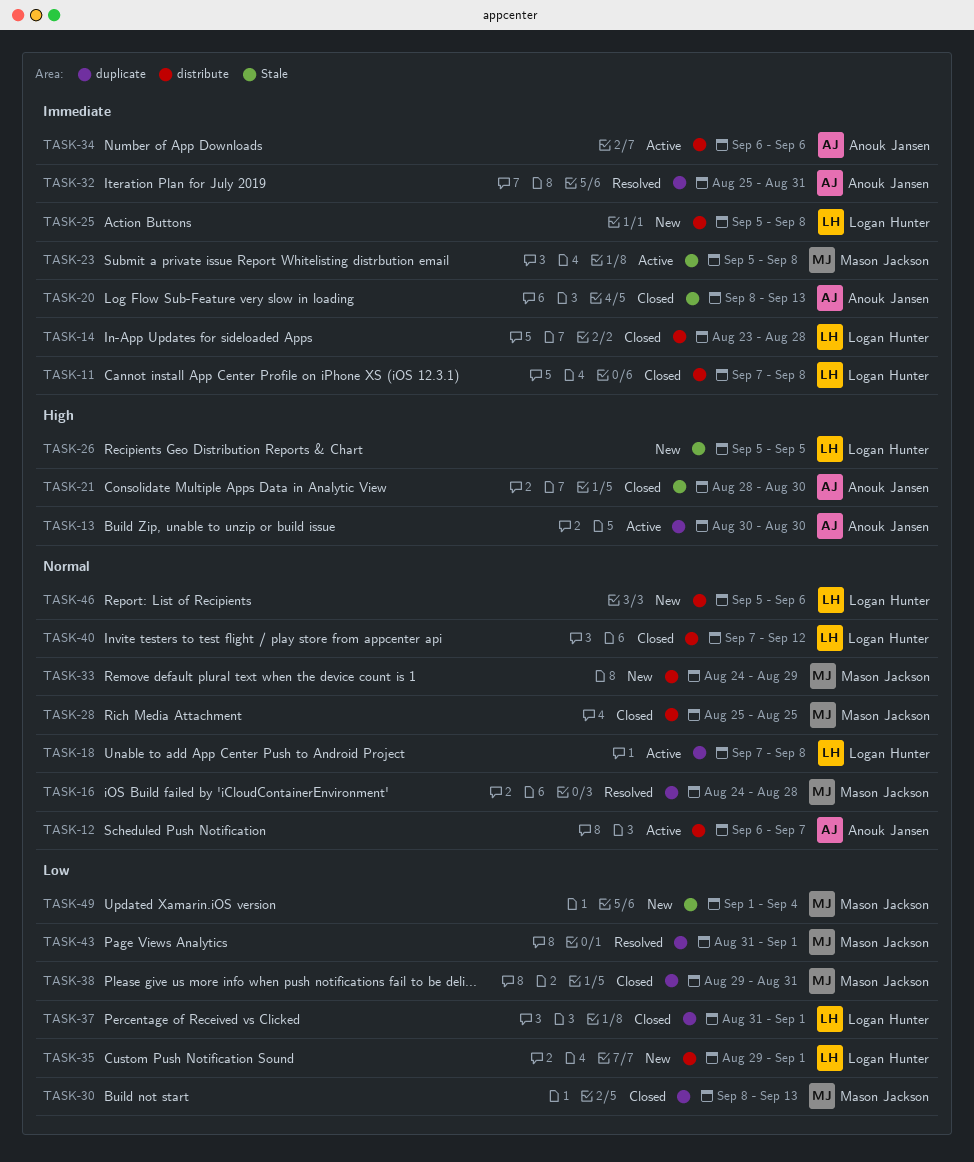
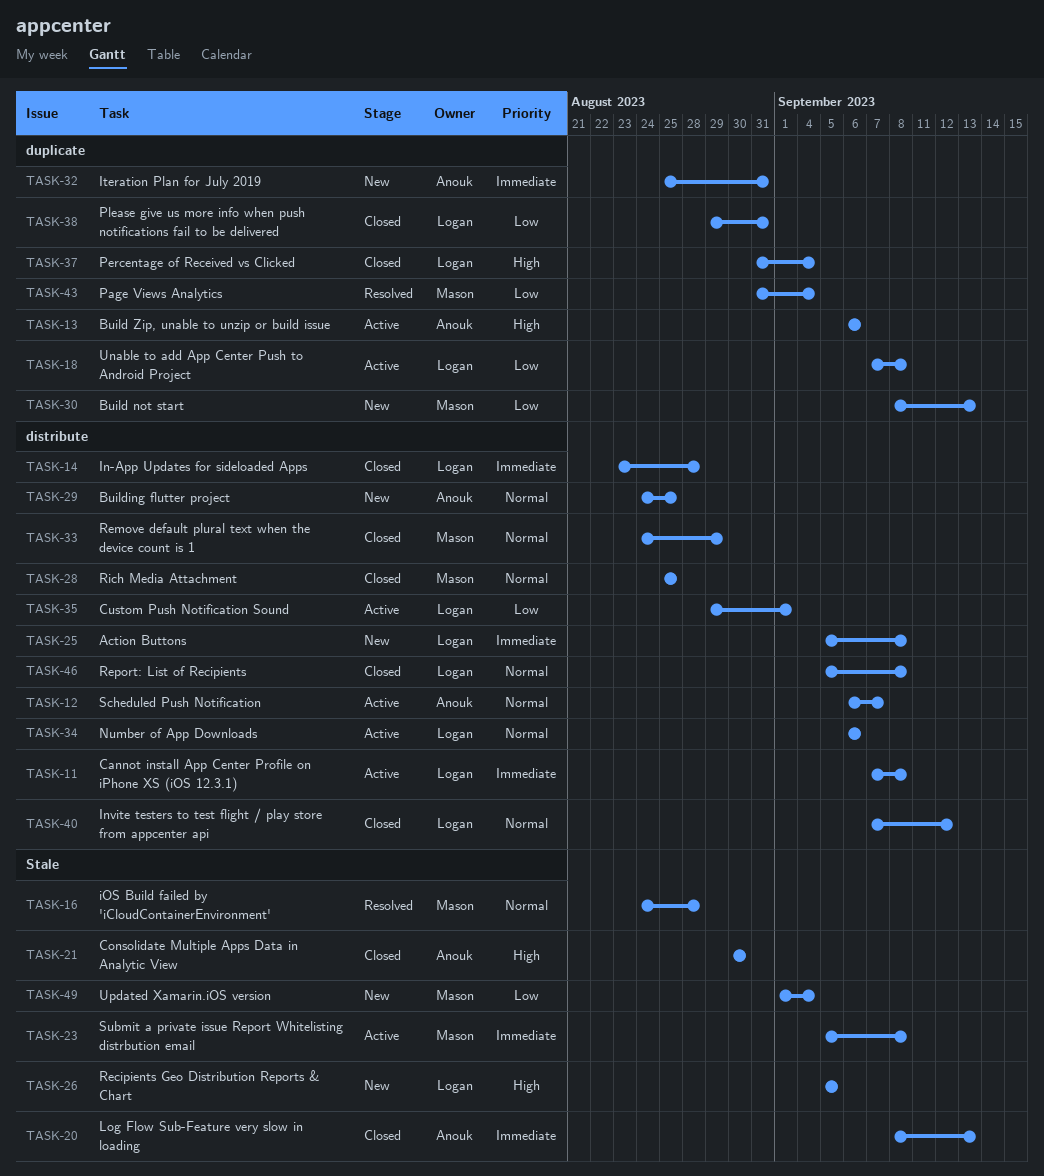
TASK-11, status: Closed -> Active
TASK-13, start: Aug 30 -> Sep 6
TASK-13, due: Aug 30 -> Sep 6
TASK-16, label: duplicate -> Stale
TASK-18, priority: Normal -> Low
TASK-21, start: Aug 28 -> Aug 30
TASK-29: none -> present
TASK-30, status: Closed -> New
TASK-32, status: Resolved -> New
TASK-33, status: New -> Closed
TASK-34, owner: Anouk Jansen -> Logan Hunter
TASK-34, priority: Immediate -> Normal
TASK-35, status: New -> Active
TASK-37, priority: Low -> High
TASK-37, due: Sep 1 -> Sep 4
TASK-38, owner: Mason Jackson -> Logan Hunter
TASK-43, due: Sep 1 -> Sep 4
TASK-46, status: New -> Closed
TASK-46, due: Sep 6 -> Sep 8

